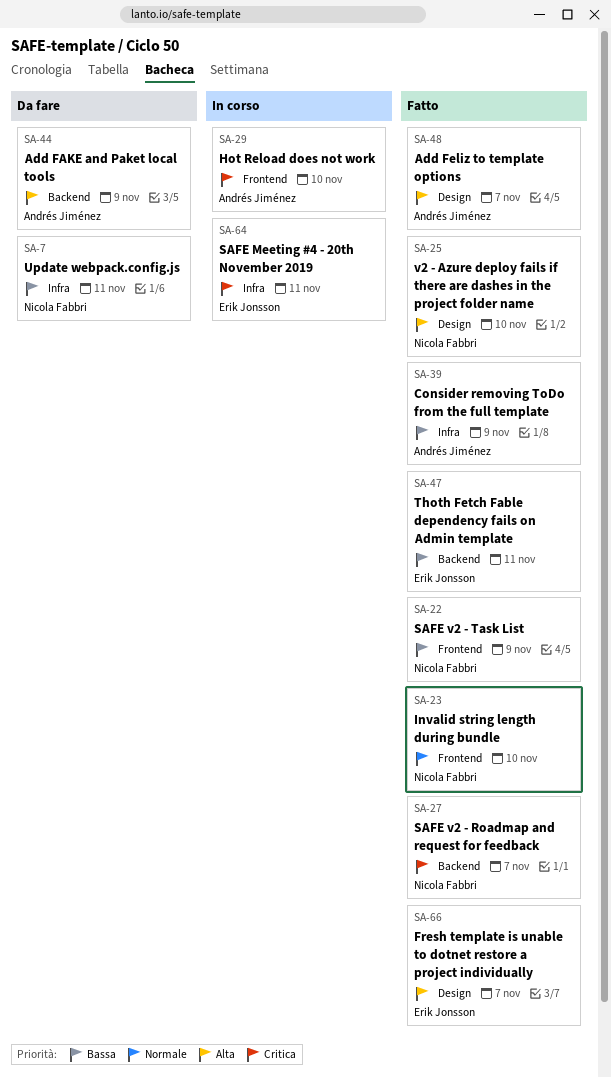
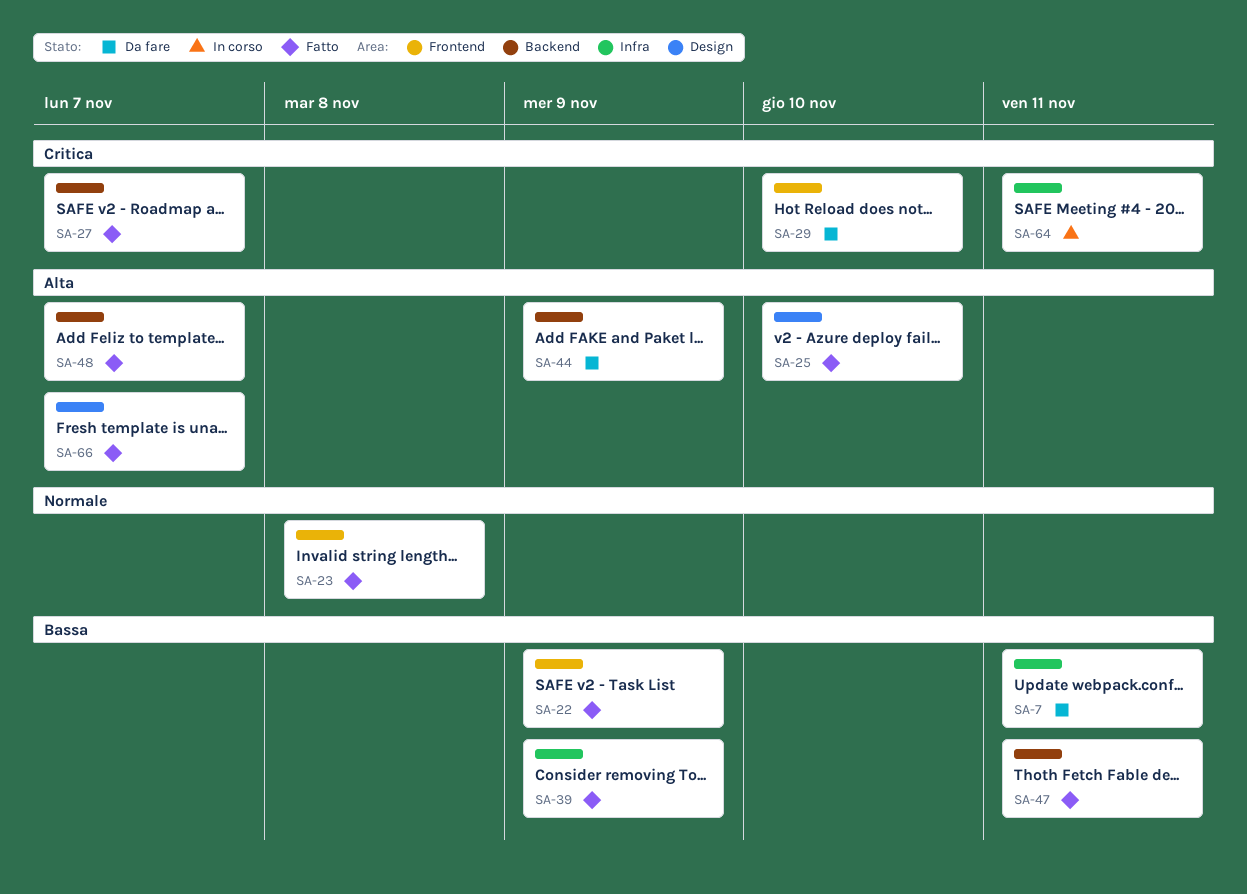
SA-23, due: Nov 10 -> Nov 8
SA-29, status: In corso -> Da fare
SA-48, label: Design -> Backend

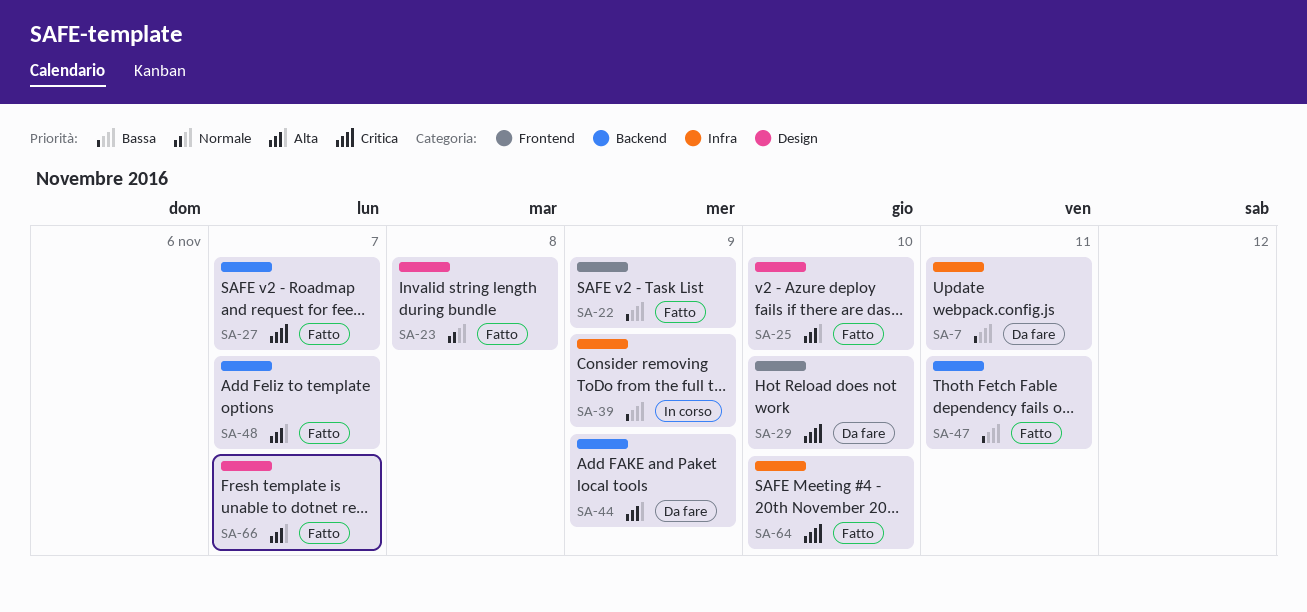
SA-23, label: Frontend -> Design
SA-39, status: Fatto -> In corso
SA-64, status: In corso -> Fatto
SA-64, due: Nov 11 -> Nov 10

